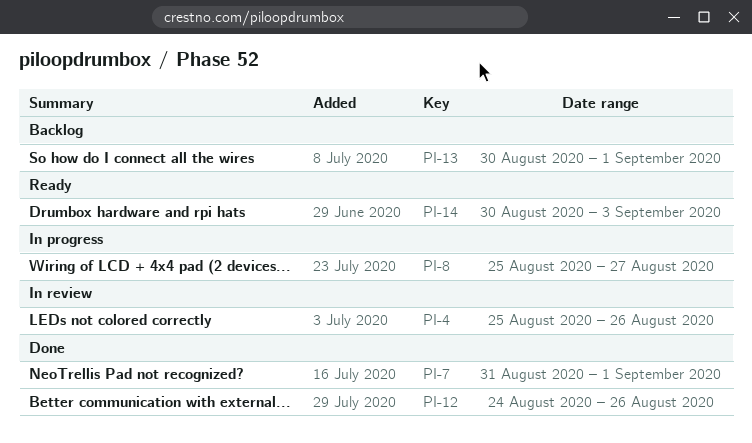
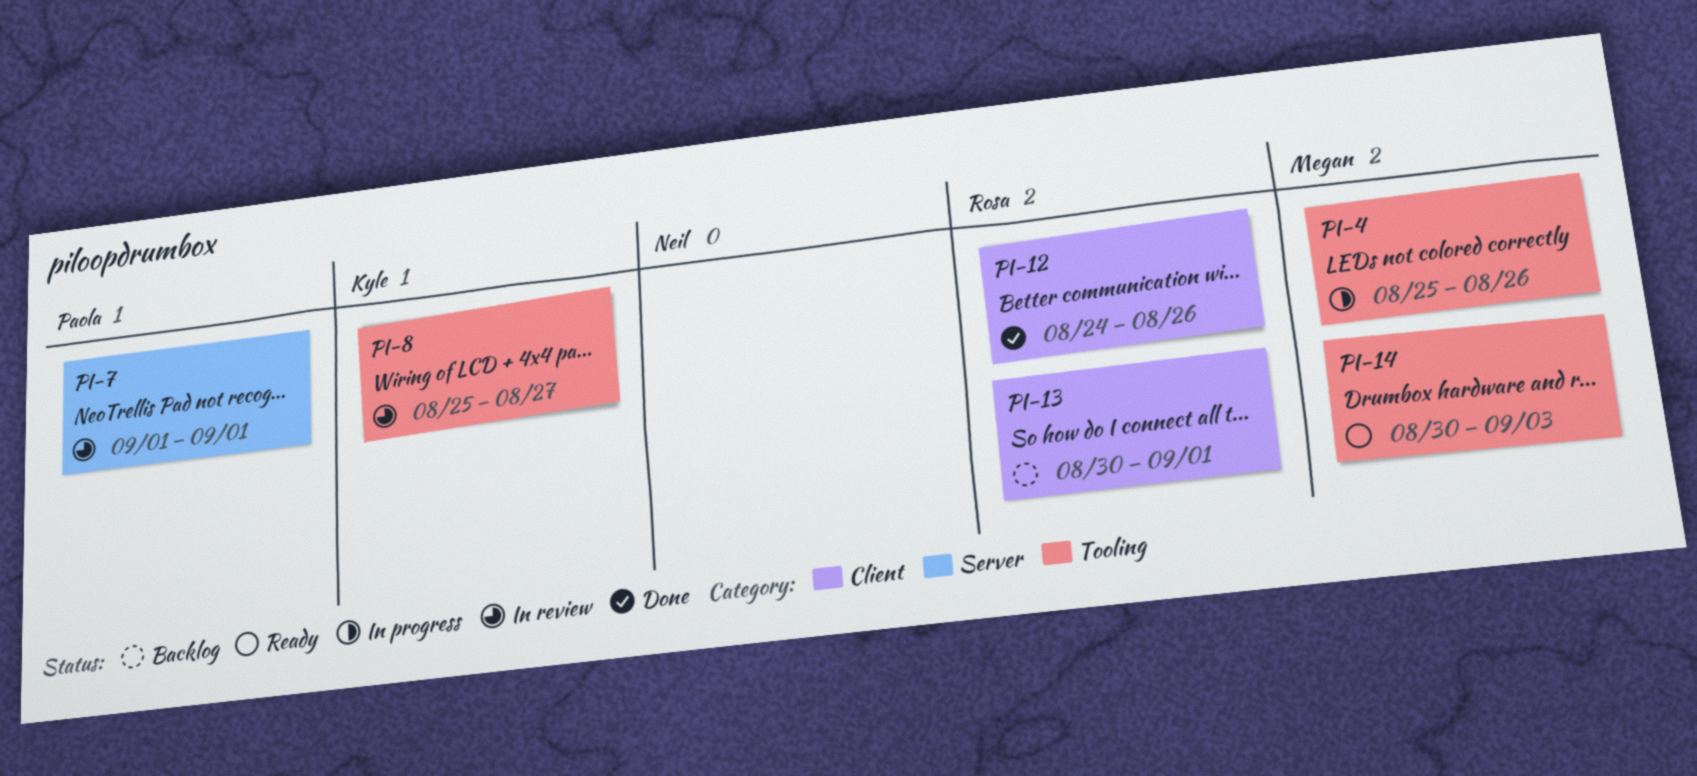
PI-4, status: In review -> In progress
PI-7, status: Done -> In review
PI-7, start: Aug 31 -> Sep 1
PI-8, status: In progress -> In review

